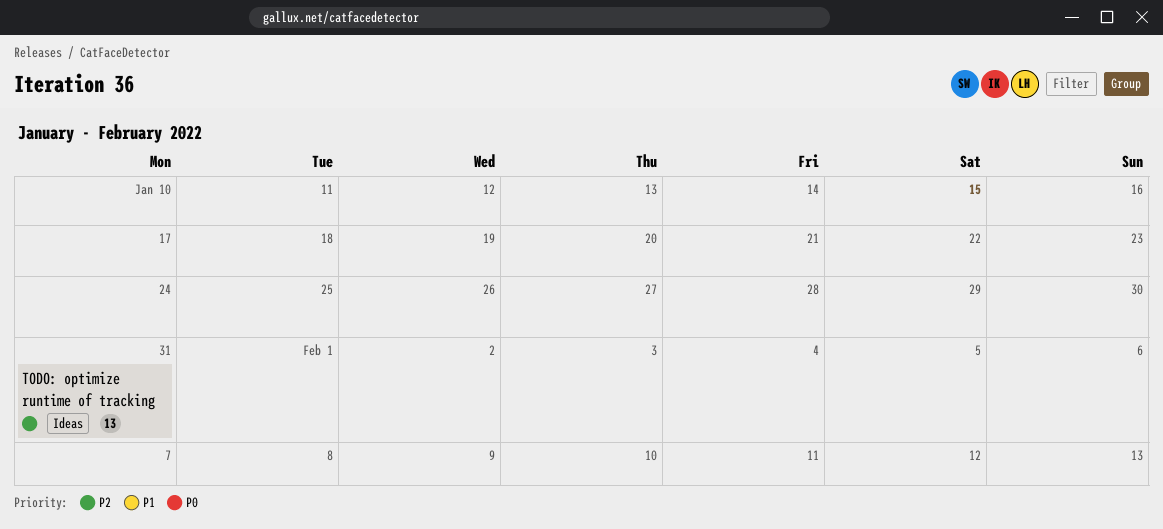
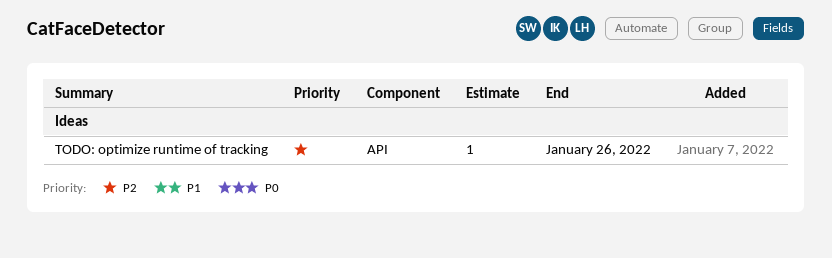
TODO: optimize runtime of tracking, estimate: 13 -> 1
TODO: optimize runtime of tracking, due: Jan 31 -> Jan 26

